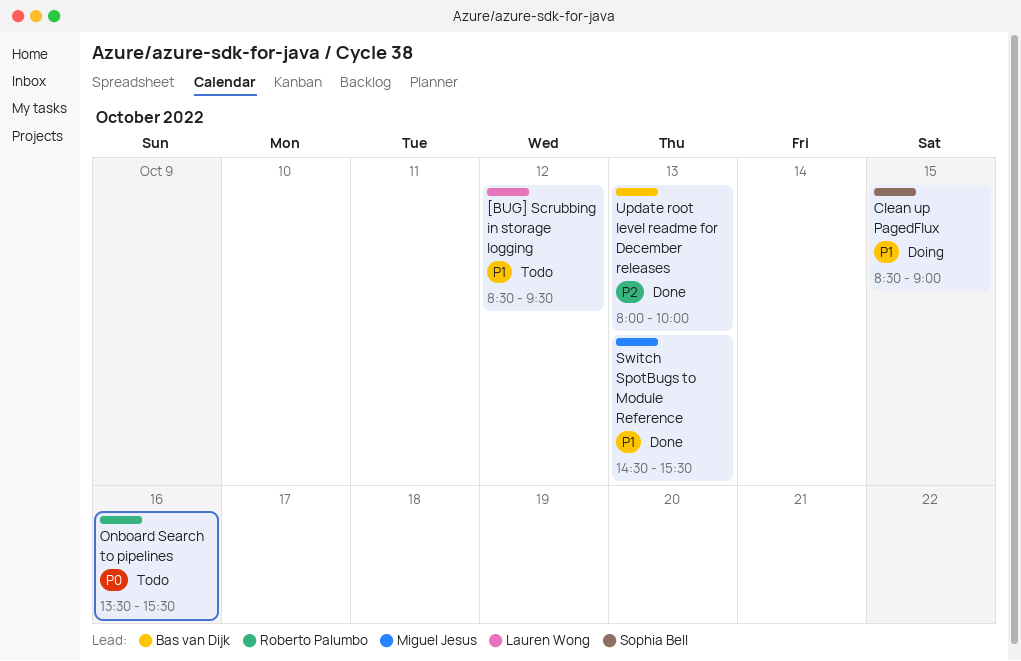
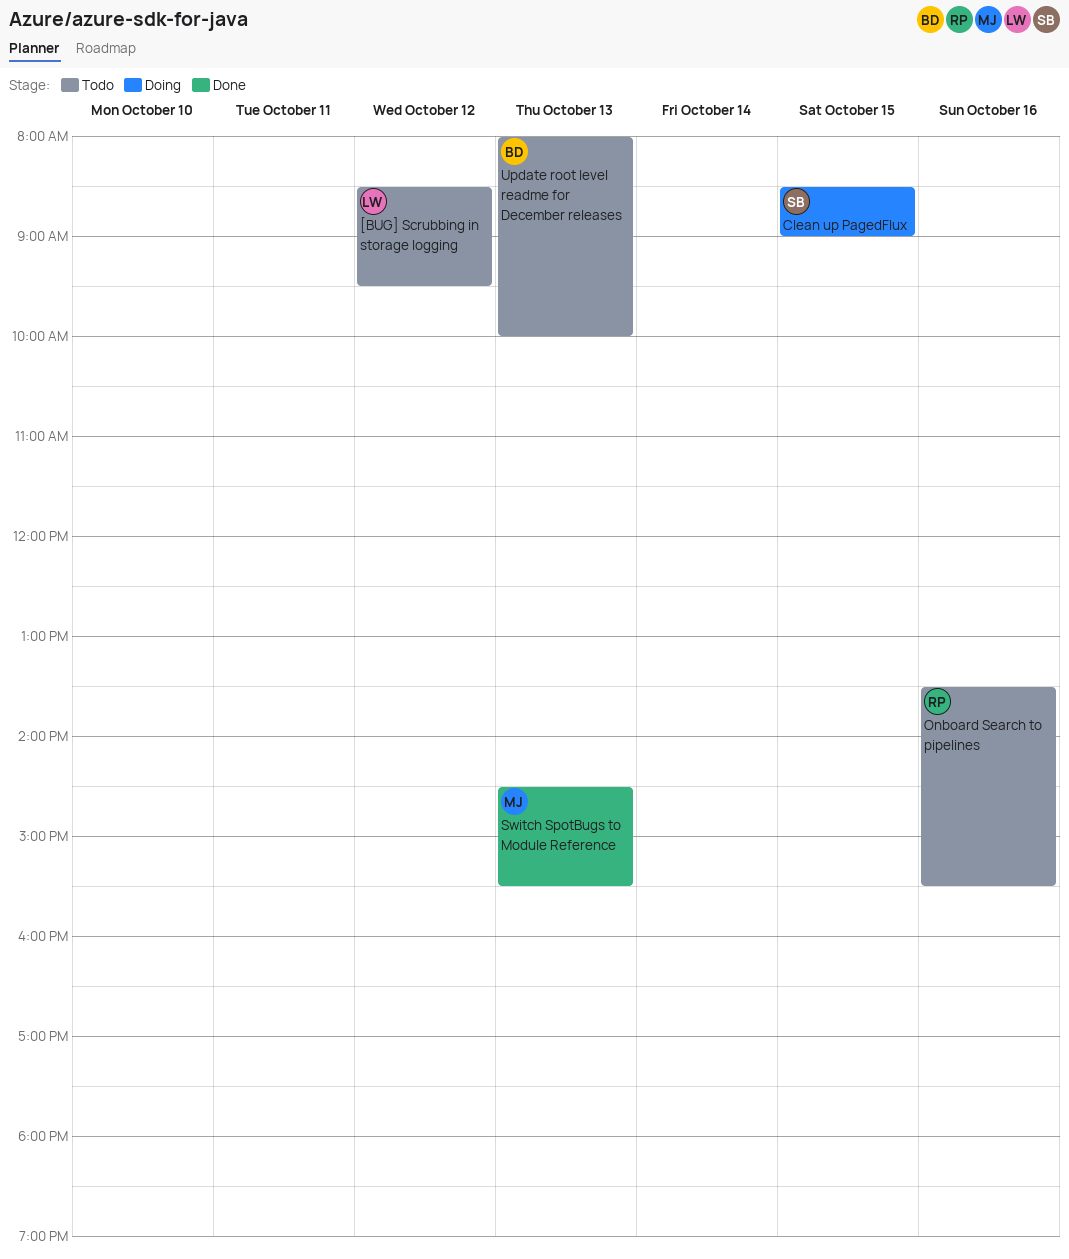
Update root level readme for December releases, status: Done -> Todo

